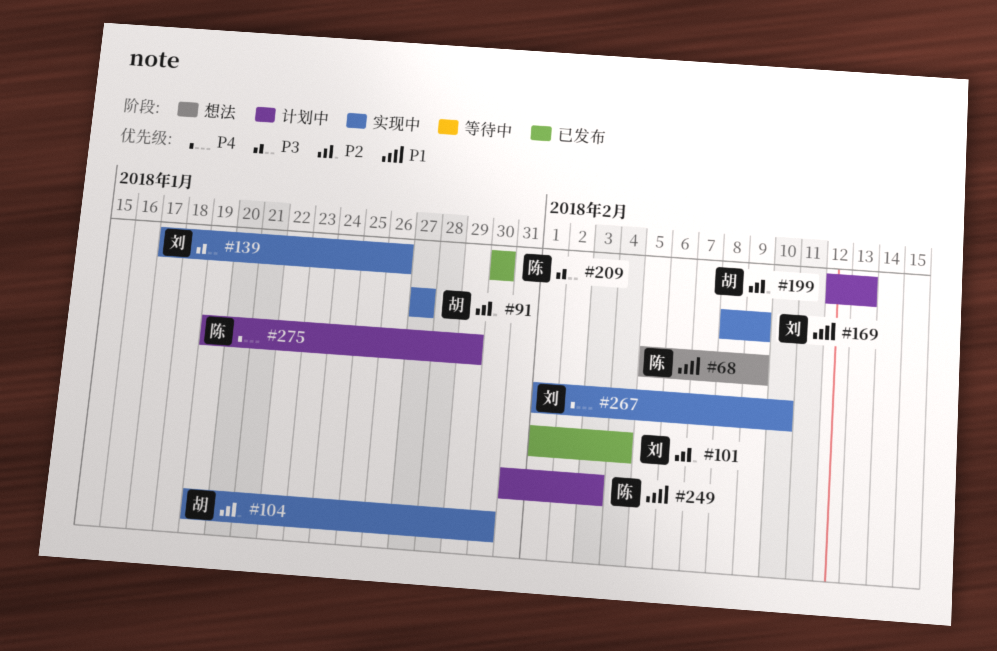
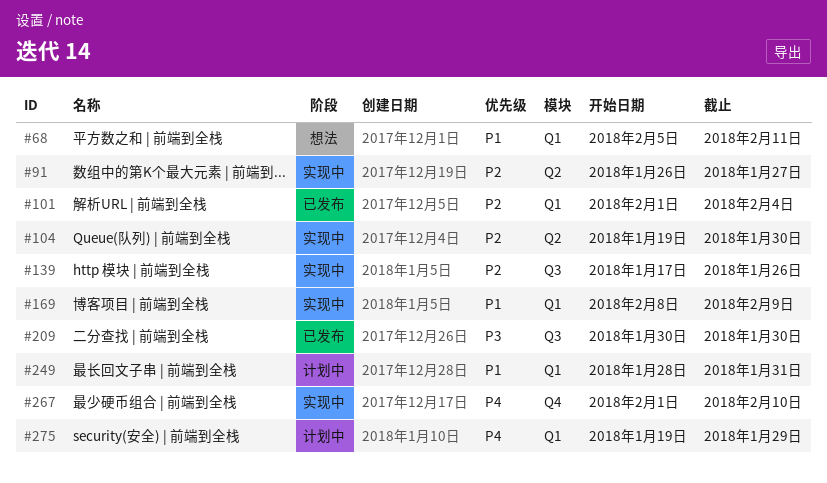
#68, due: Feb 9 -> Feb 11
#91, start: Jan 27 -> Jan 26
#139, priority: P3 -> P2
#199: present -> none
#249, start: Jan 31 -> Jan 28
#249, due: Feb 3 -> Jan 31

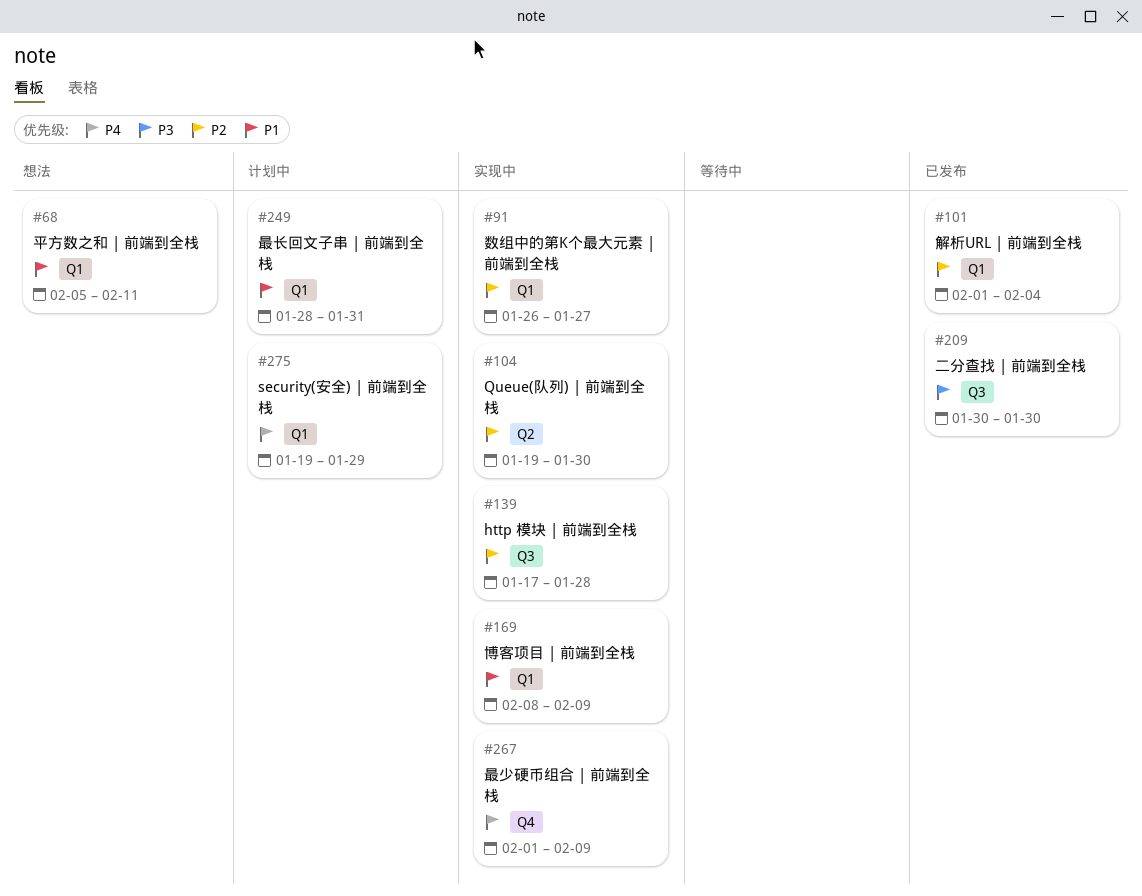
#91, label: Q2 -> Q1
#139, due: Jan 26 -> Jan 28
#267, due: Feb 10 -> Feb 9

